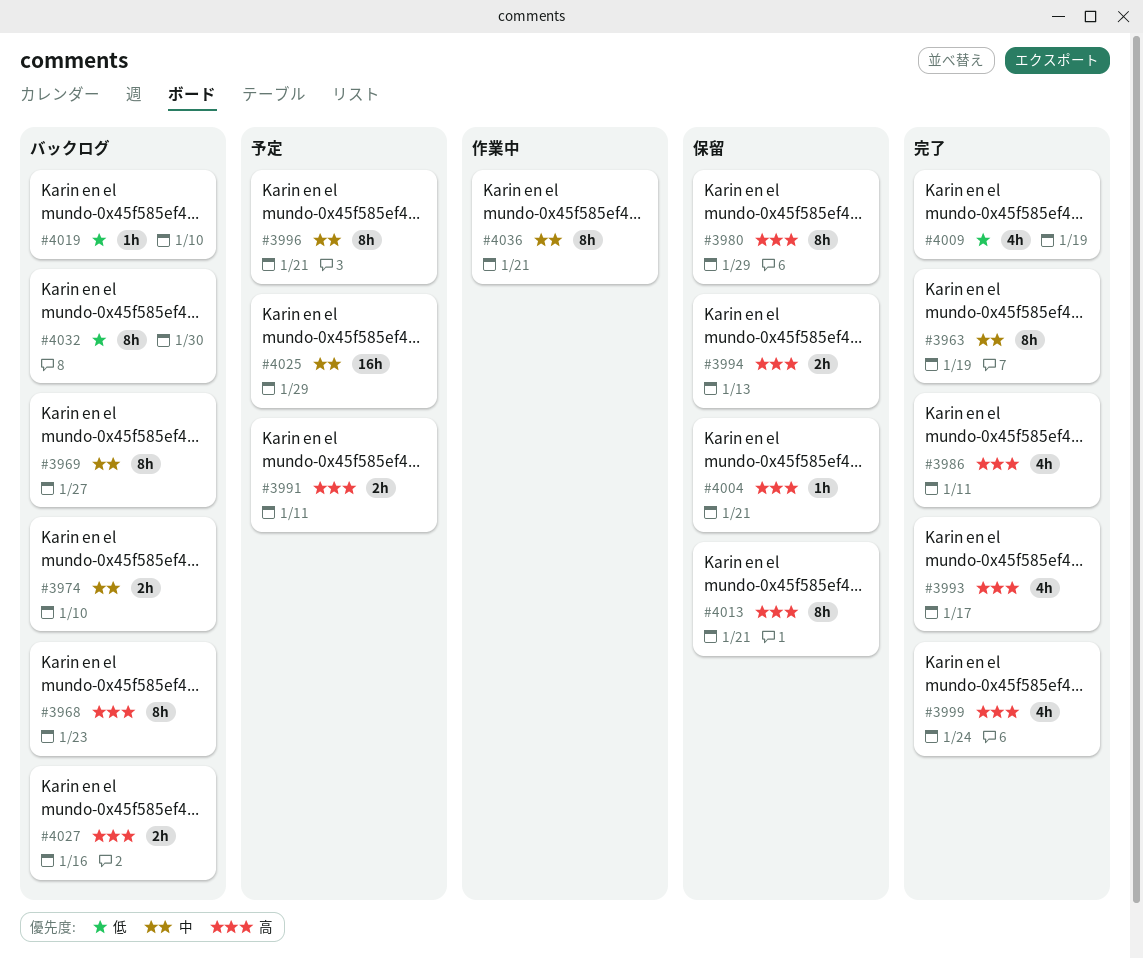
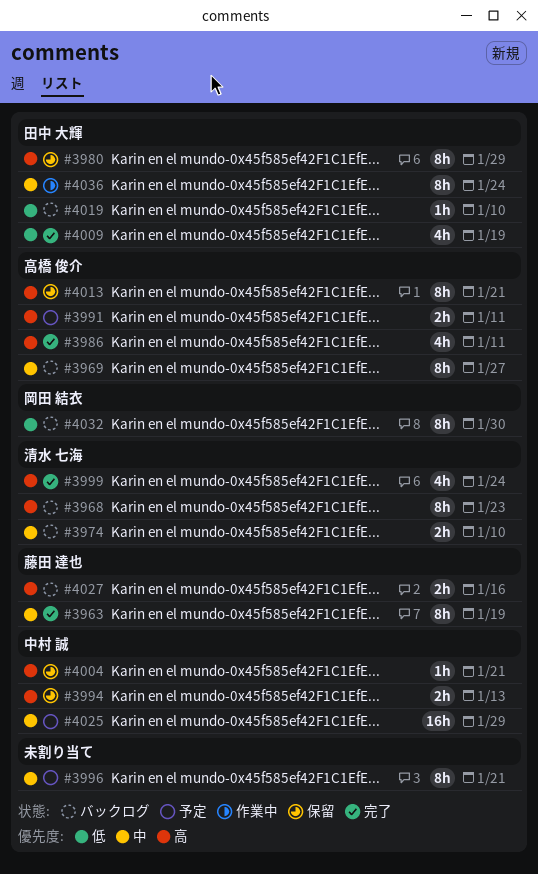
#3993: present -> none
#4036, due: Jan 21 -> Jan 24

